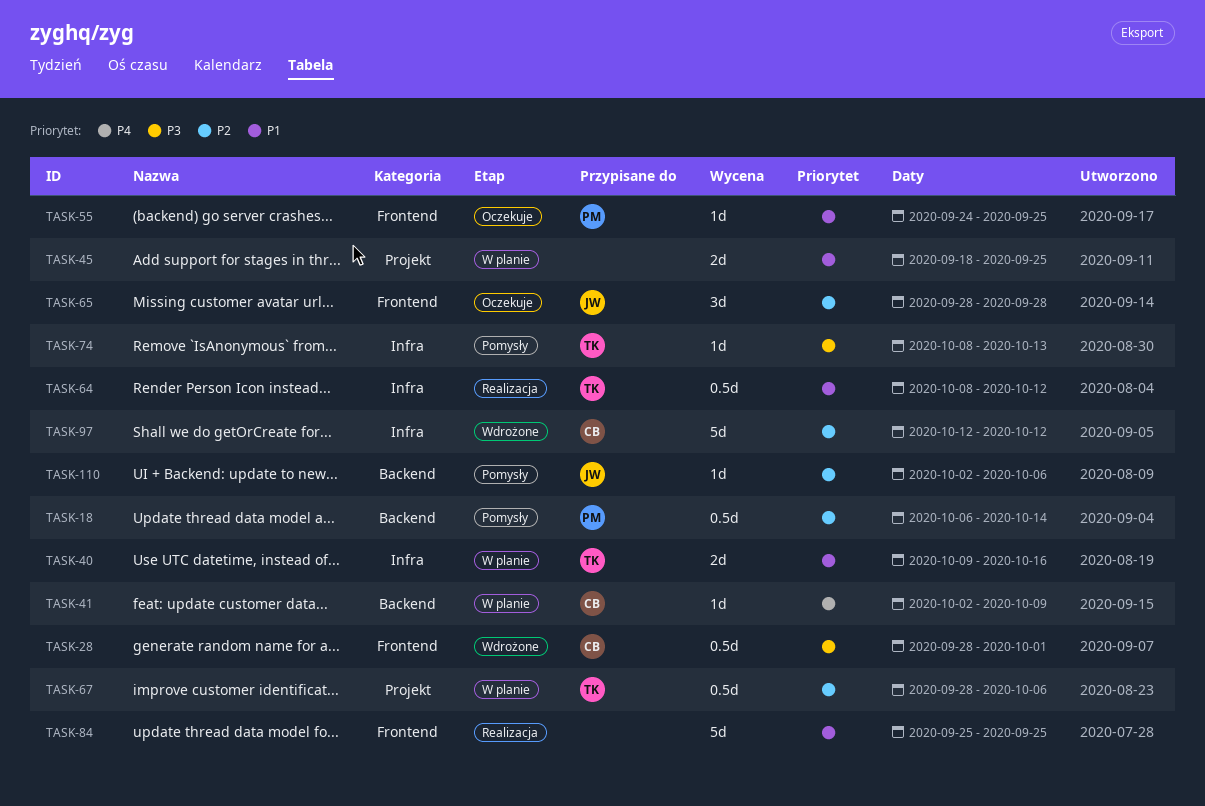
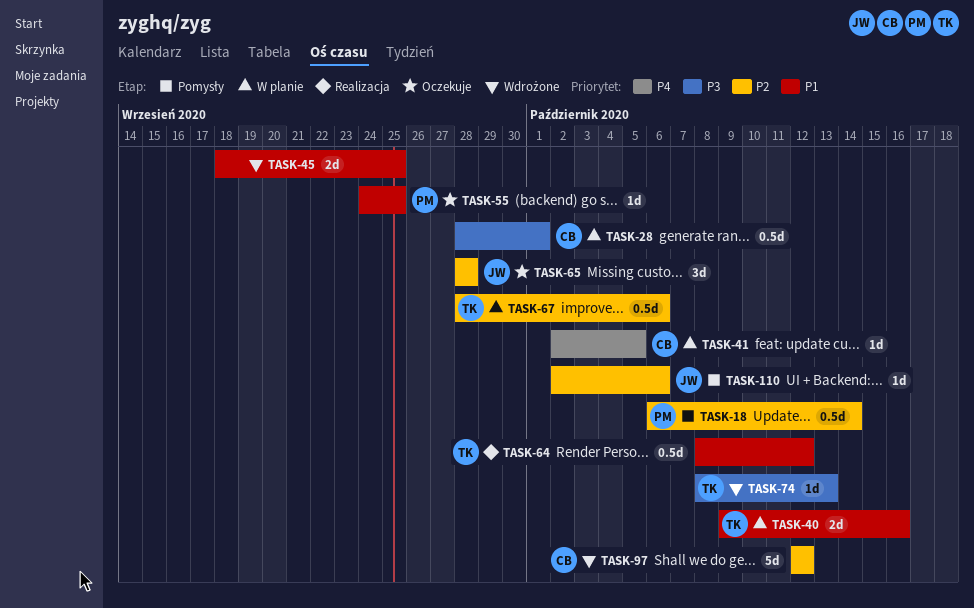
TASK-28, status: Wdrożone -> W planie
TASK-41, due: Oct 9 -> Oct 5
TASK-45, status: W planie -> Wdrożone
TASK-74, status: Pomysły -> Wdrożone
TASK-84: present -> none

